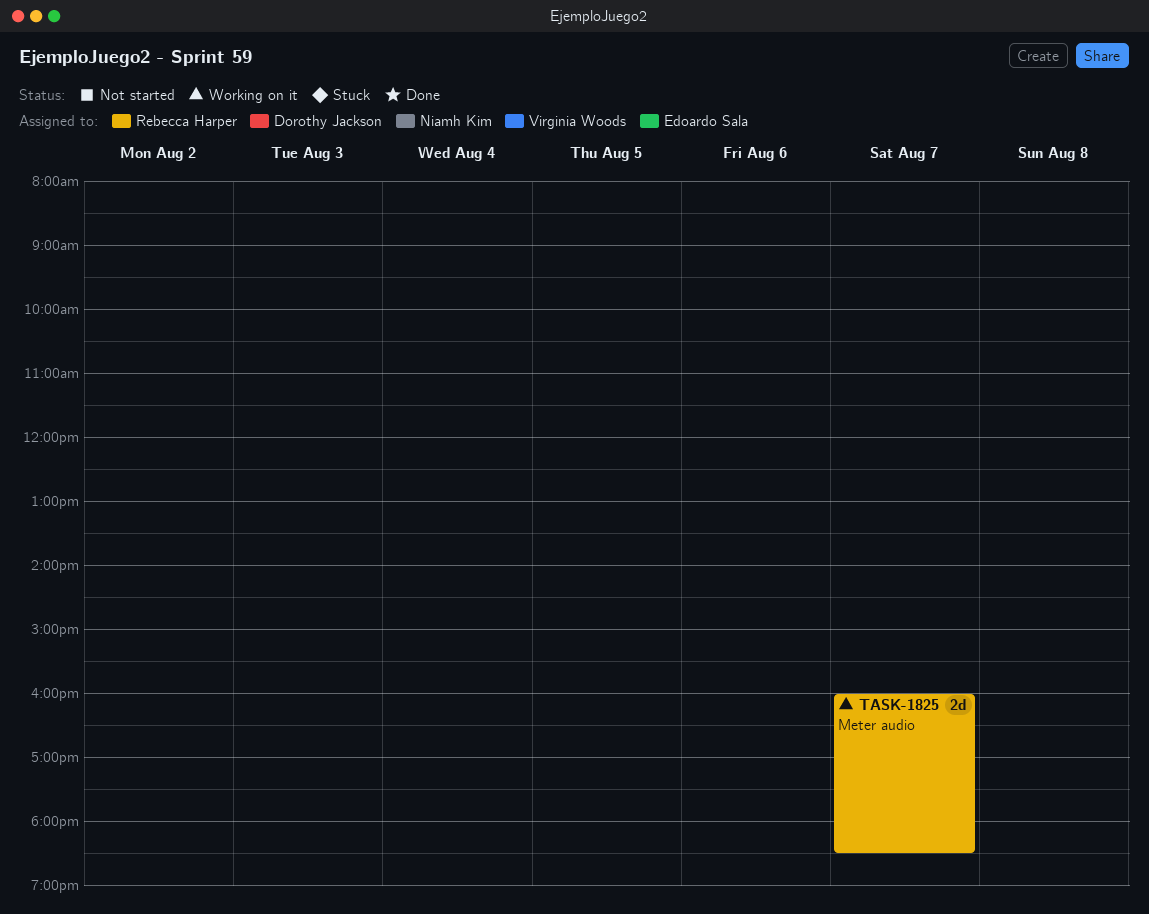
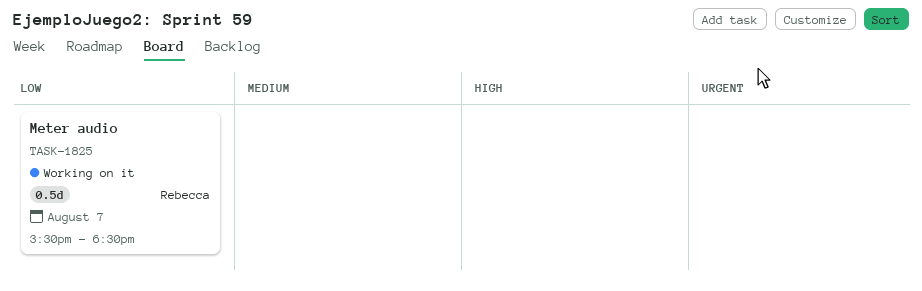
TASK-1825, estimate: 2d -> 0.5d
TASK-1825, begins: 16:00 -> 15:30

